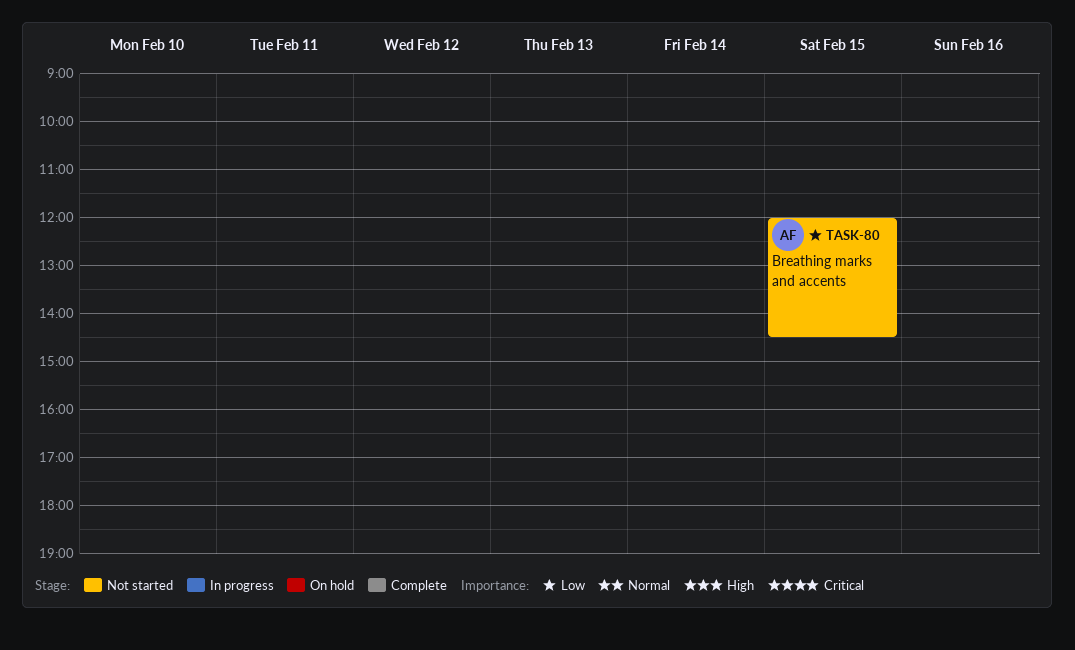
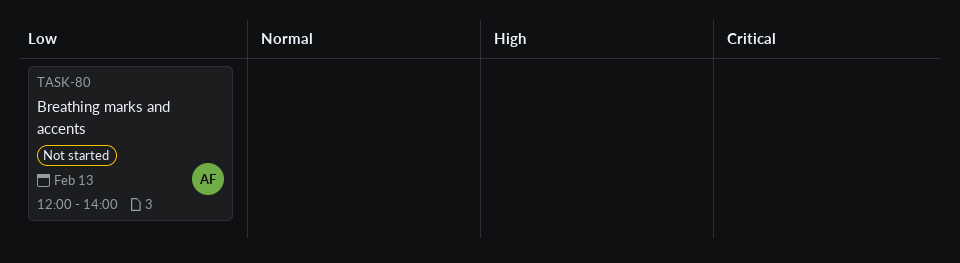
TASK-80, day: Feb 15 -> Feb 13
TASK-80, ends: 14:30 -> 14:00

